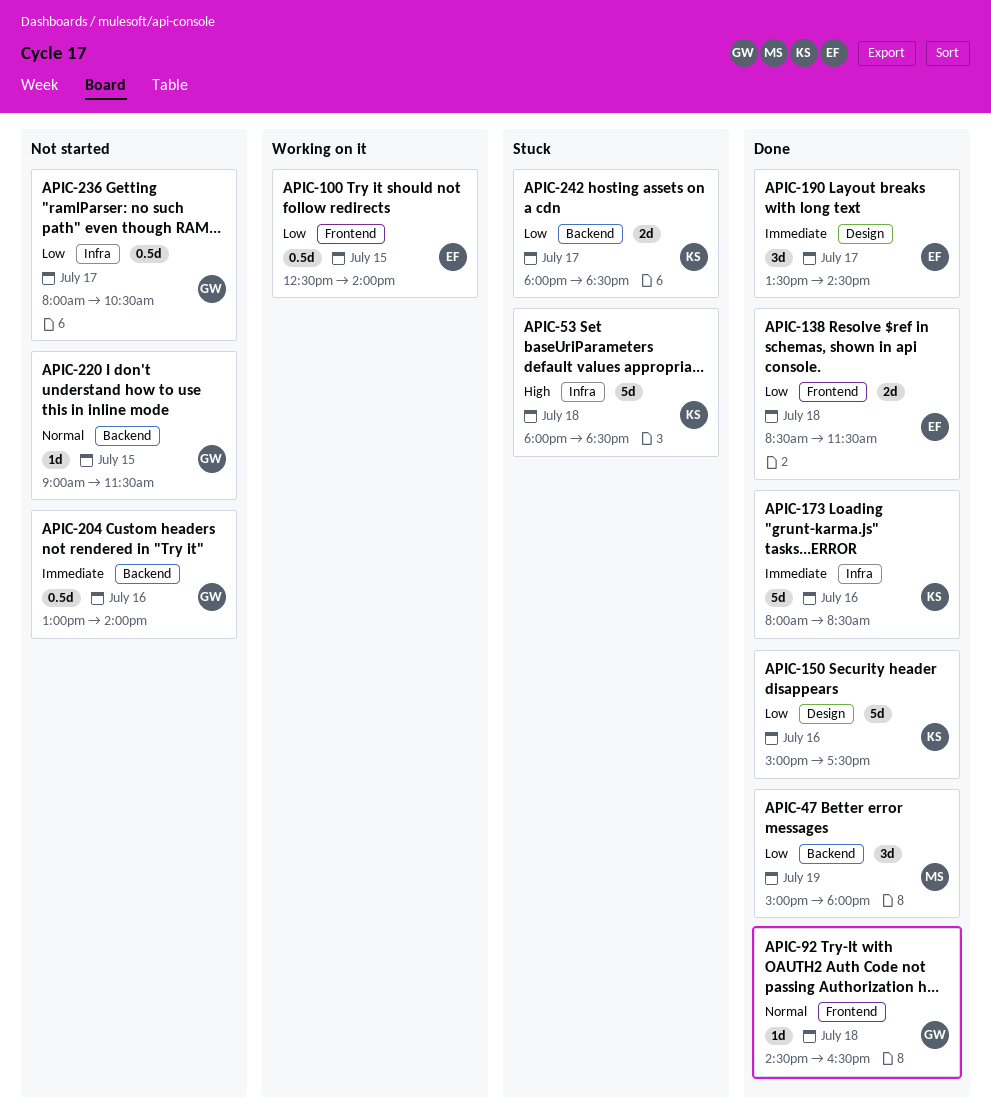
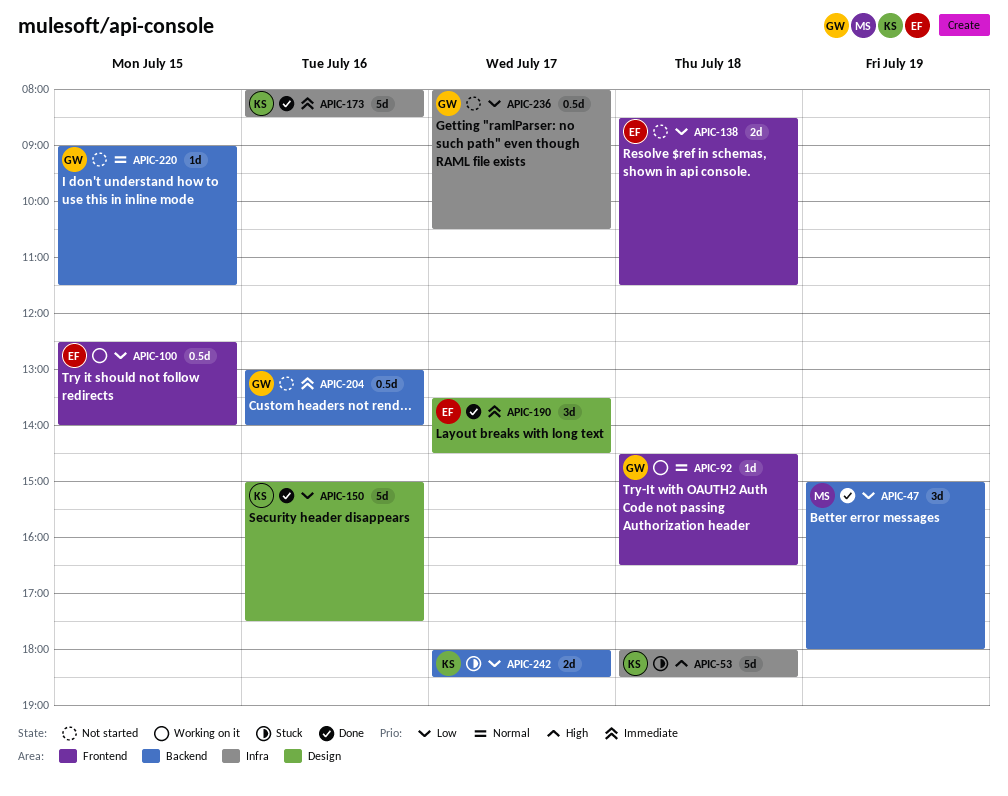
APIC-92, status: Done -> Working on it
APIC-138, status: Done -> Not started

